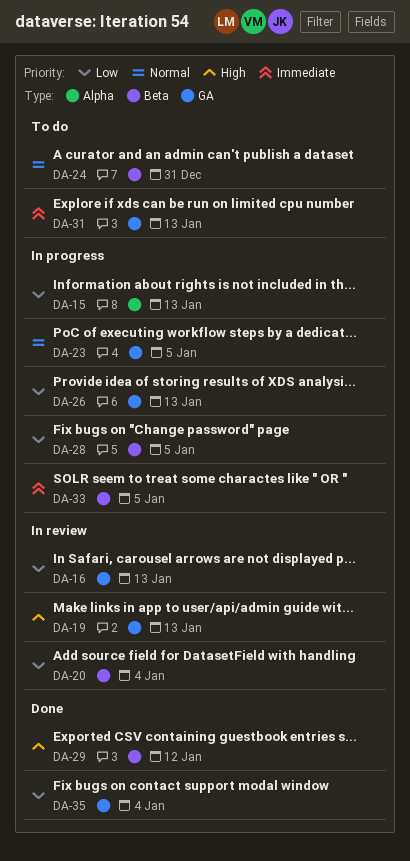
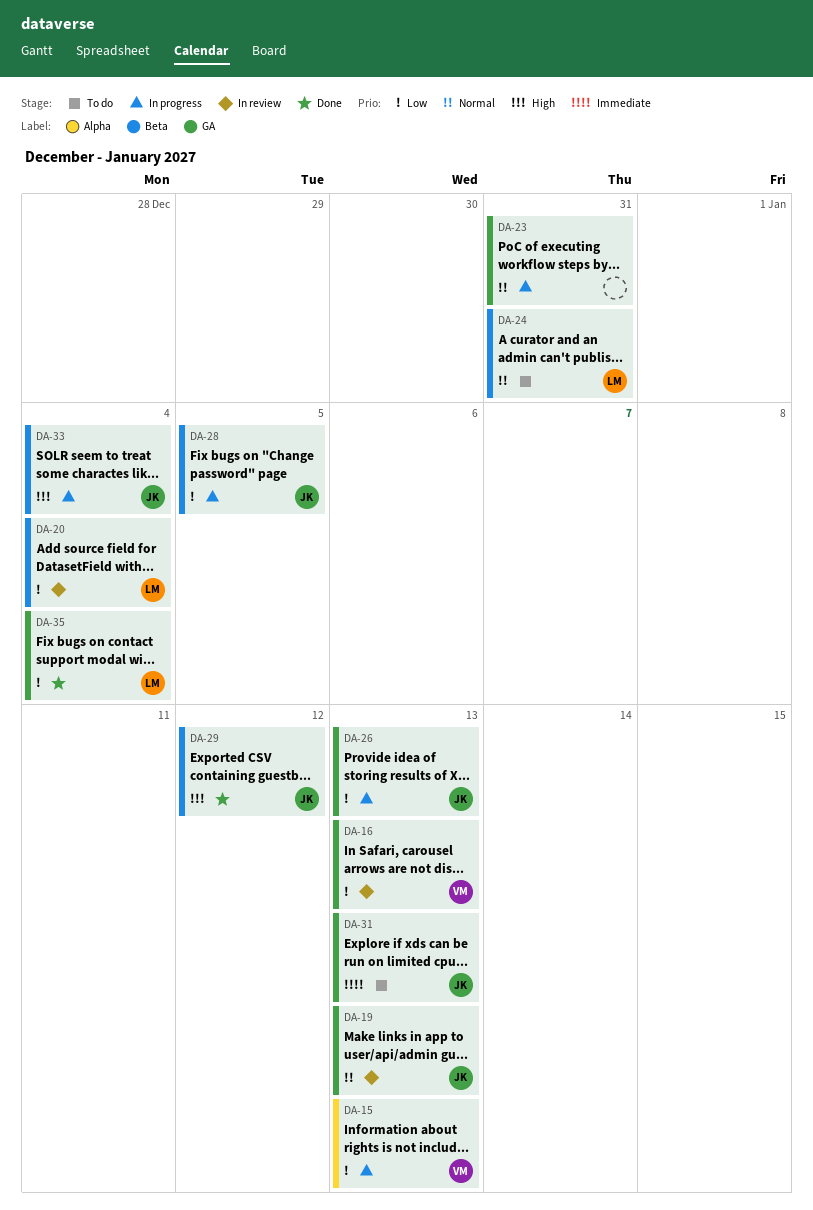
DA-19, priority: High -> Normal
DA-23, due: Jan 5 -> Dec 31
DA-33, priority: Immediate -> High
DA-33, due: Jan 5 -> Jan 4

